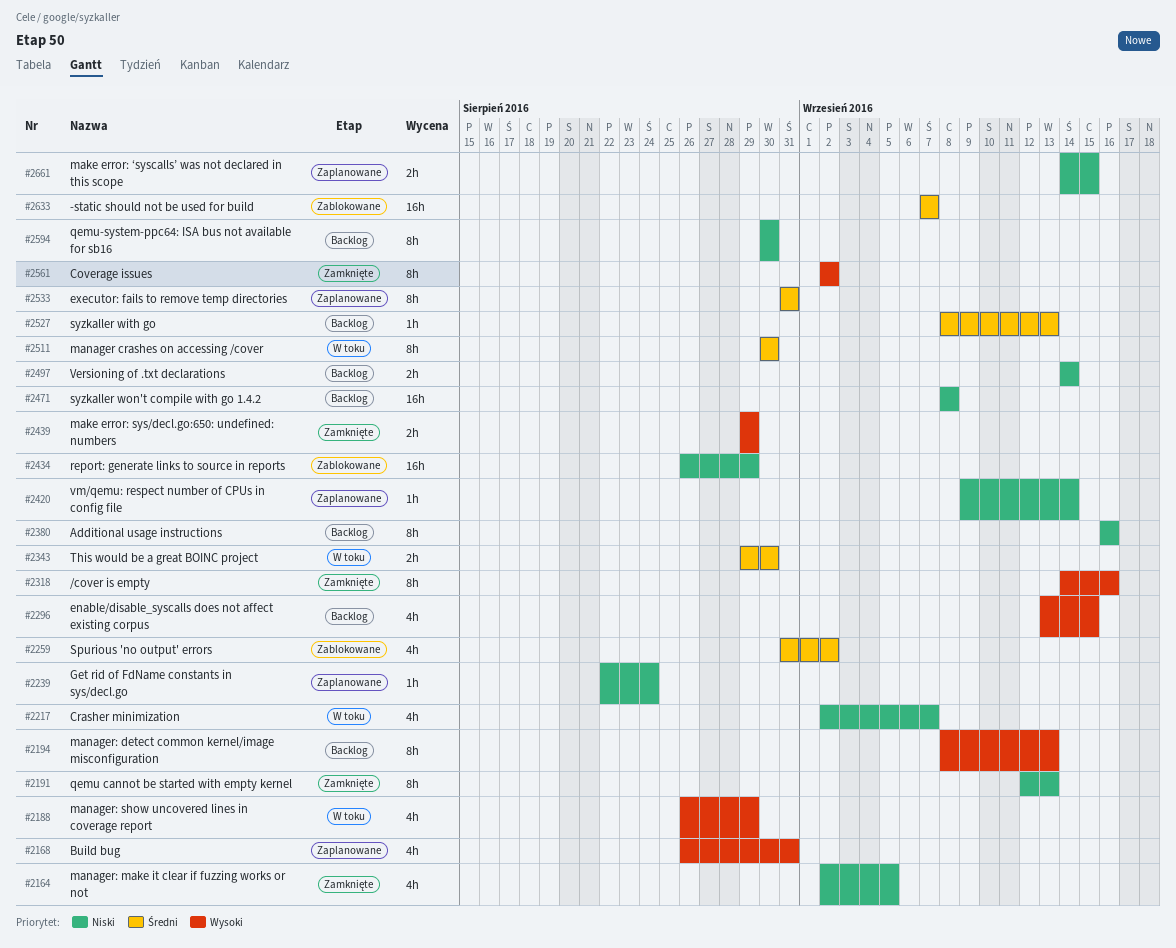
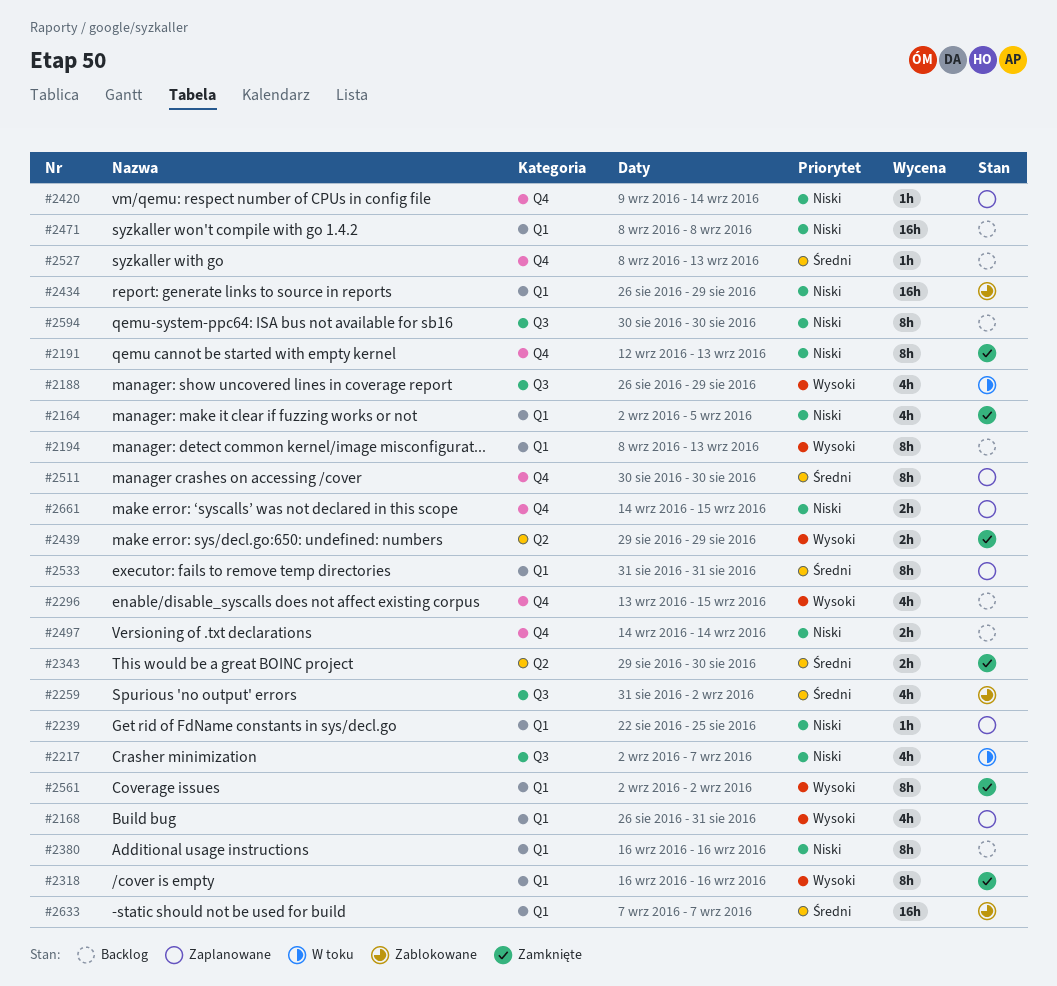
#2239, due: Aug 24 -> Aug 25
#2318, start: Sep 14 -> Sep 16
#2343, status: W toku -> Zamknięte
#2511, status: W toku -> Zaplanowane

